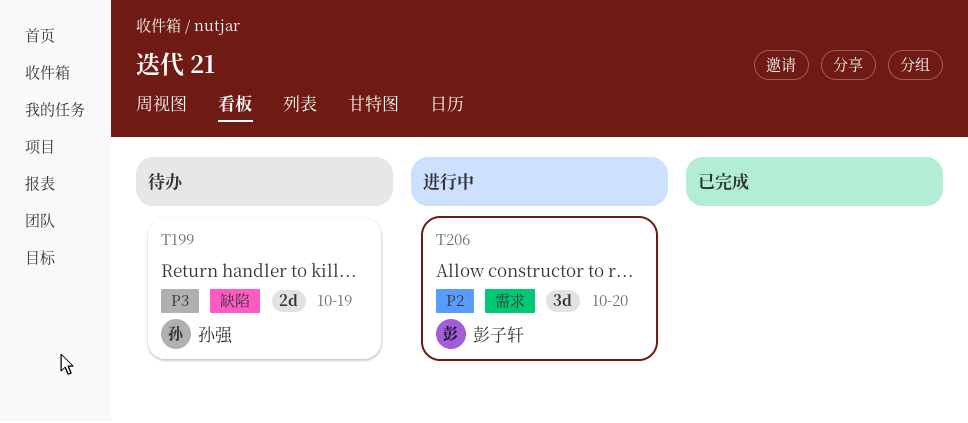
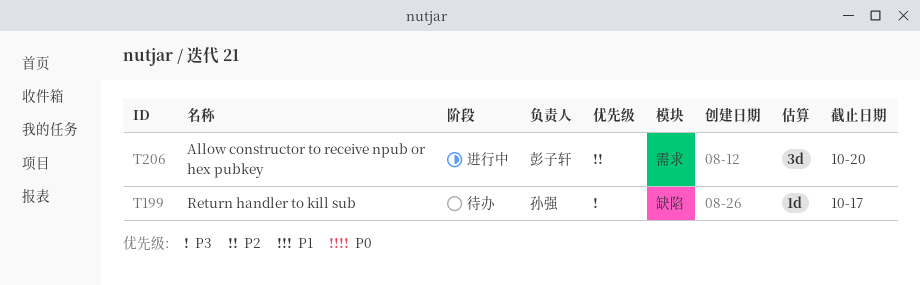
T199, estimate: 2d -> 1d
T199, due: Oct 19 -> Oct 17

